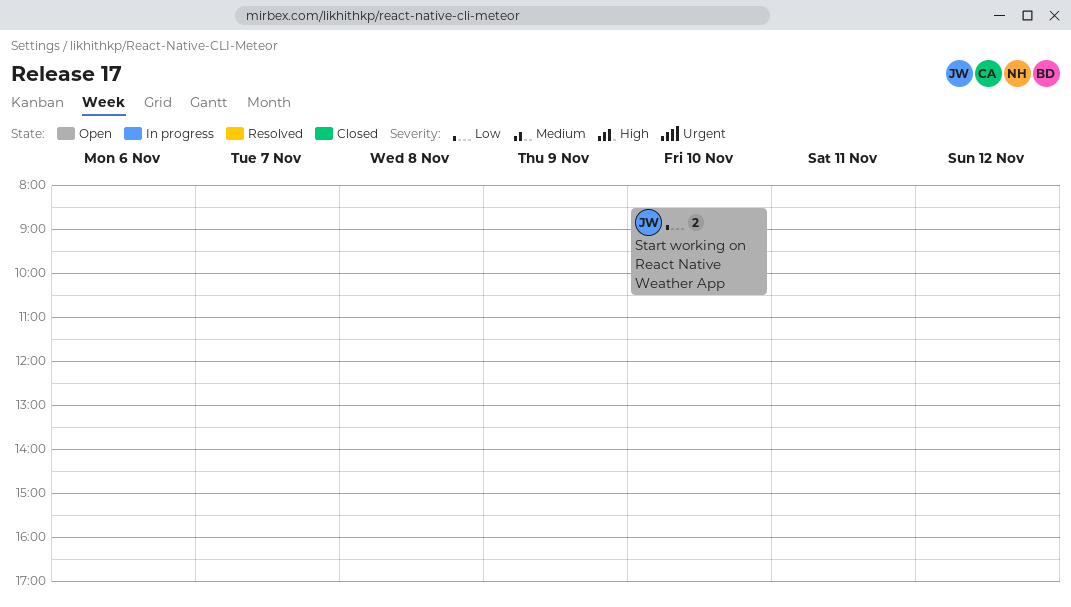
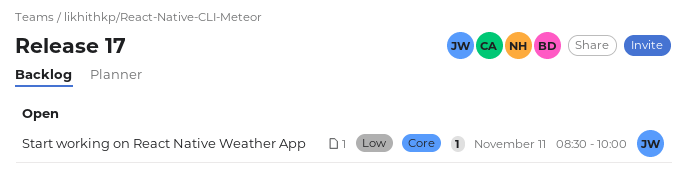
Start working on React Native Weather App, estimate: 2 -> 1
Start working on React Native Weather App, day: Nov 10 -> Nov 11
Start working on React Native Weather App, ends: 10:30 -> 10:00

